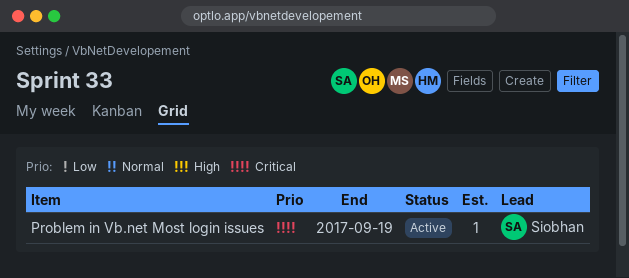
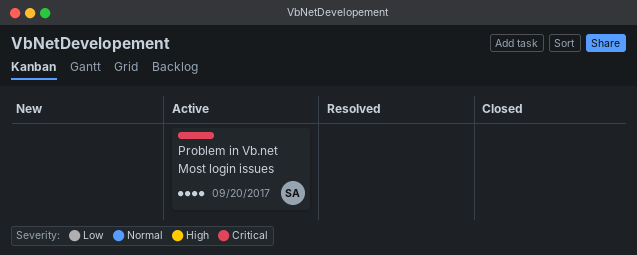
Problem in Vb.net Most login issues, estimate: 1 -> 4
Problem in Vb.net Most login issues, due: Sep 19 -> Sep 20

